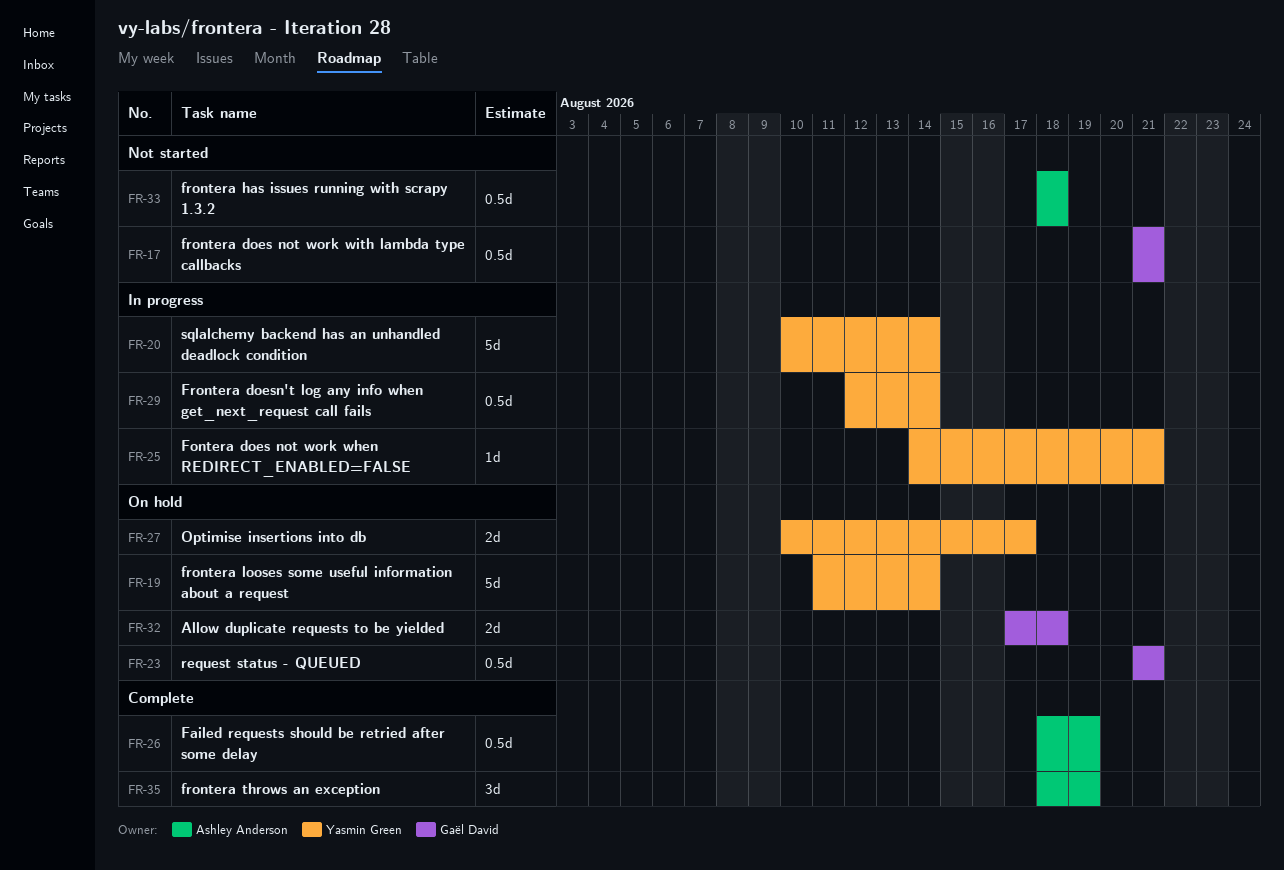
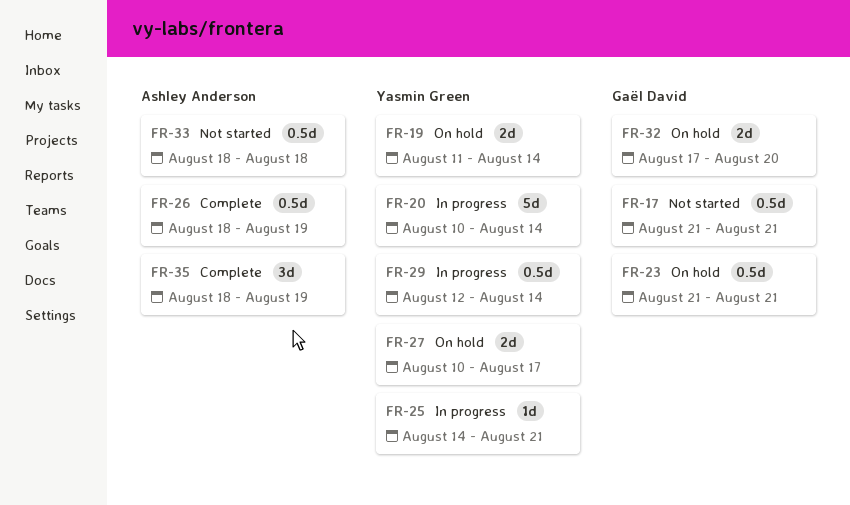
FR-19, estimate: 5d -> 2d
FR-32, due: Aug 18 -> Aug 20

